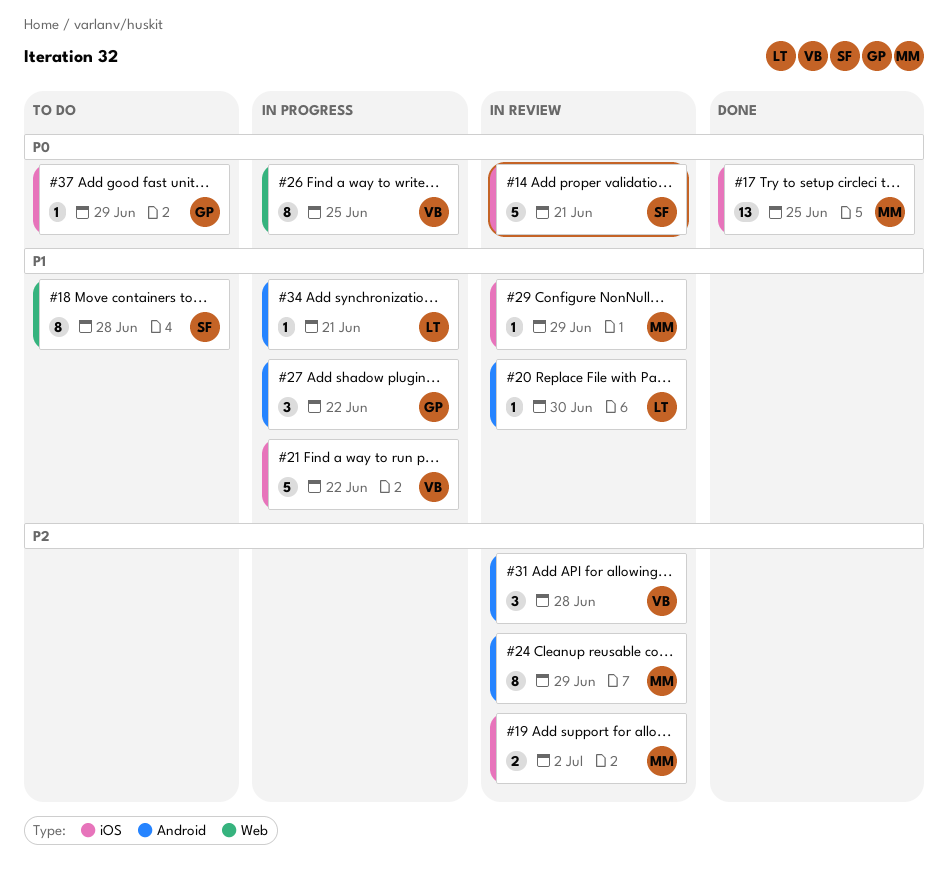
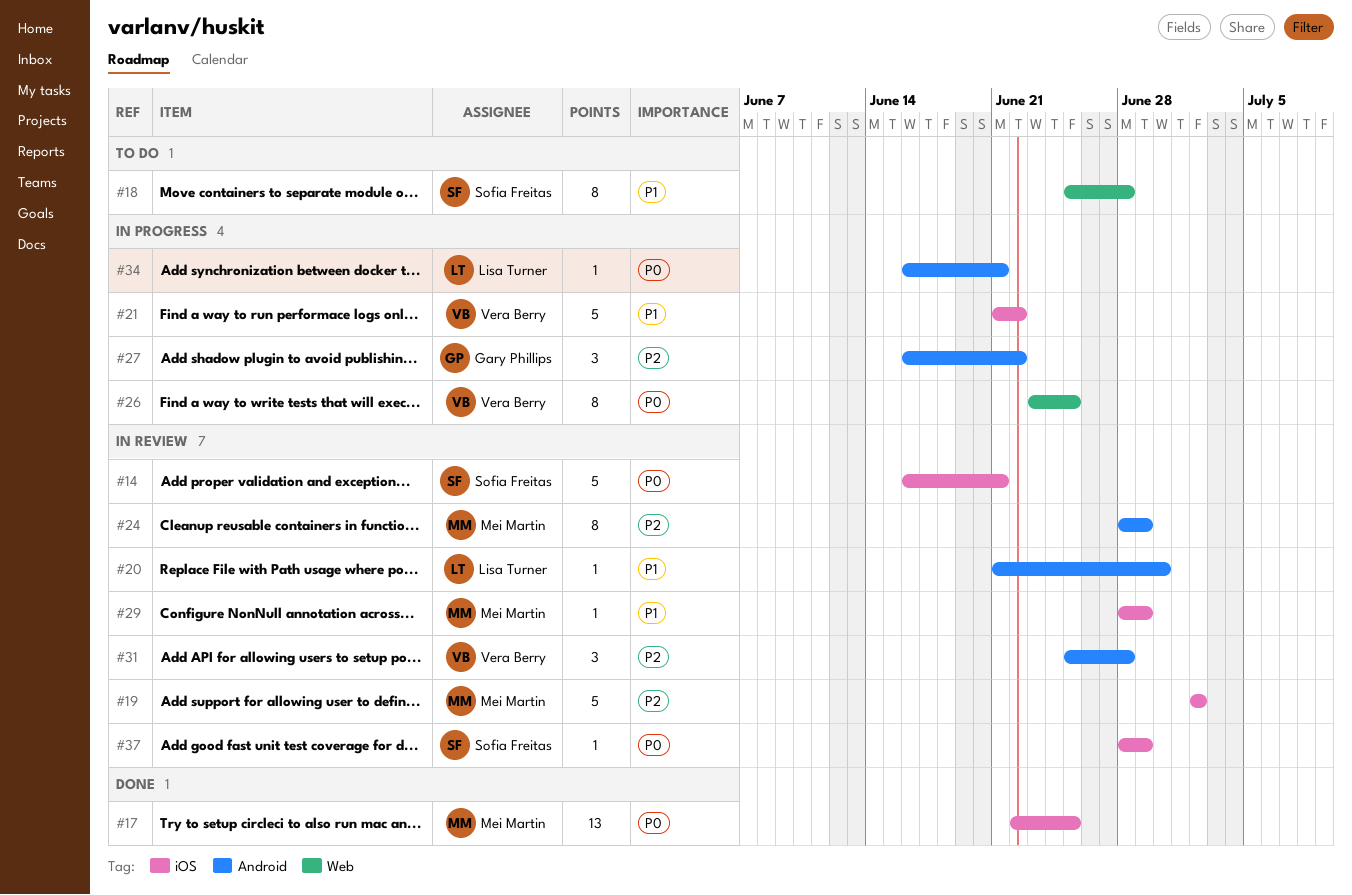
#19, estimate: 2 -> 5
#27, priority: P1 -> P2
#34, priority: P1 -> P0
#37, status: To do -> In review
#37, owner: Gary Phillips -> Sofia Freitas

